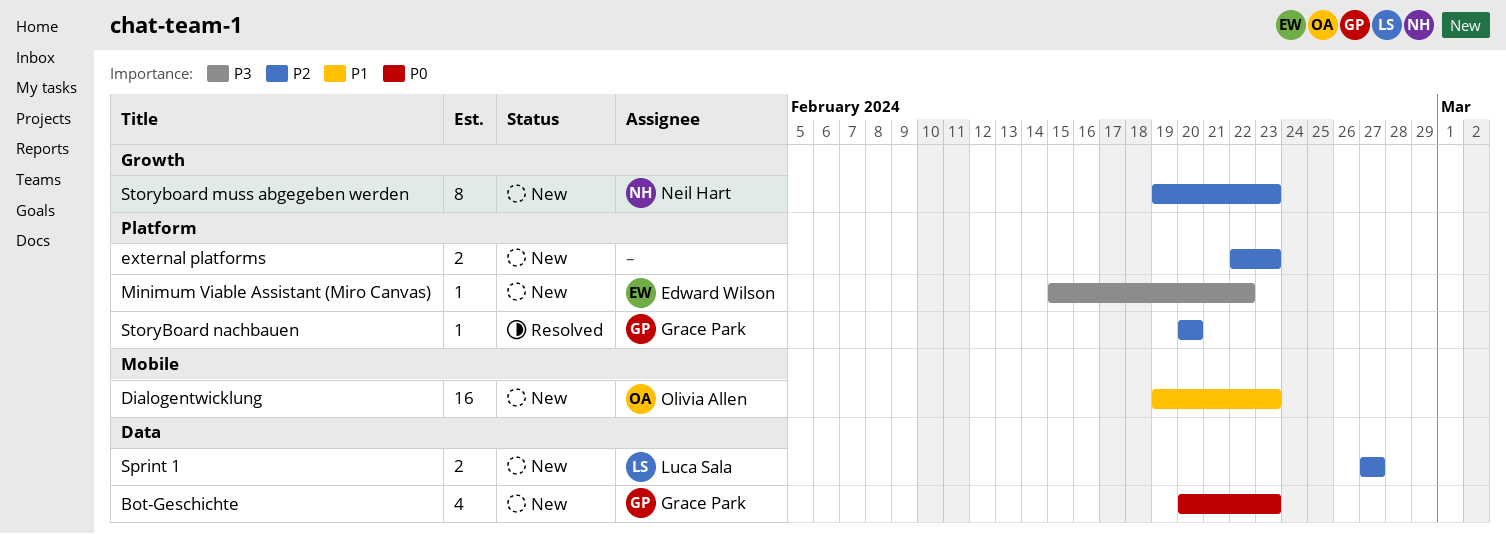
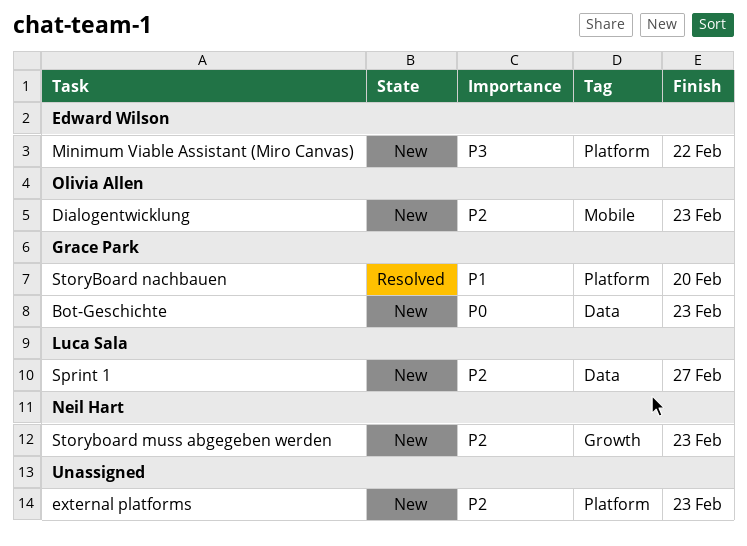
Dialogentwicklung, priority: P1 -> P2
StoryBoard nachbauen, priority: P2 -> P1

